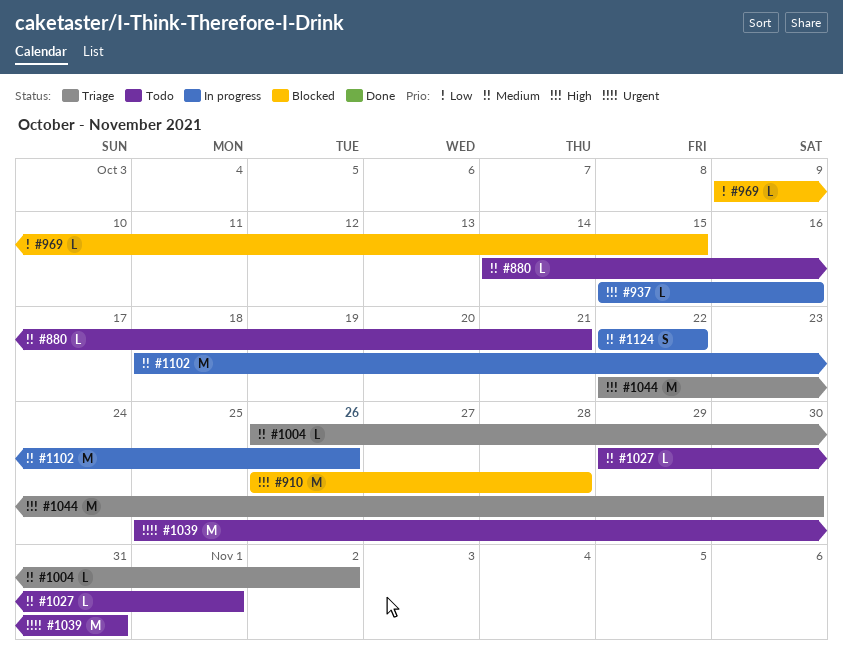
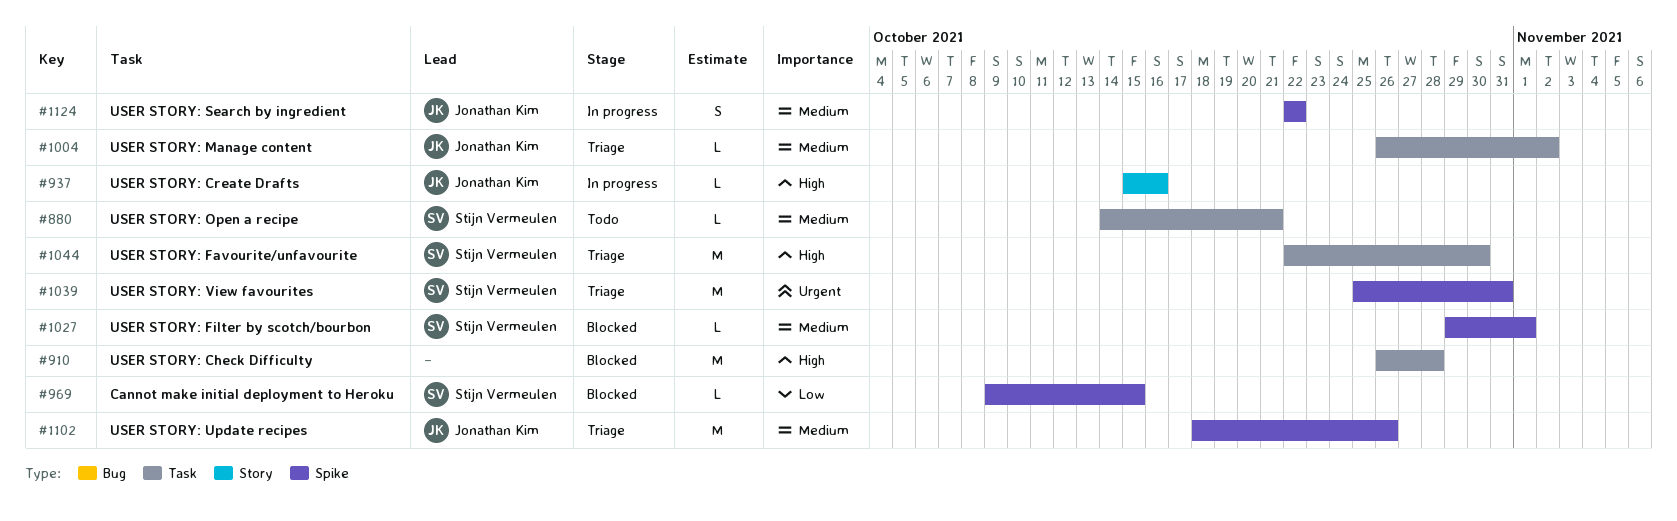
#1027, status: Todo -> Blocked
#1039, status: Todo -> Triage
#1102, status: In progress -> Triage

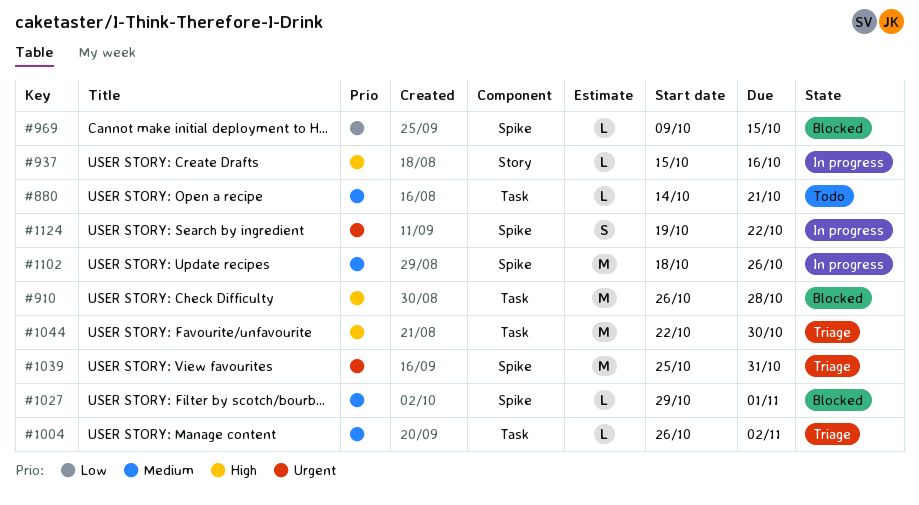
#1102, status: Triage -> In progress
#1124, priority: Medium -> Urgent
#1124, start: Oct 22 -> Oct 19

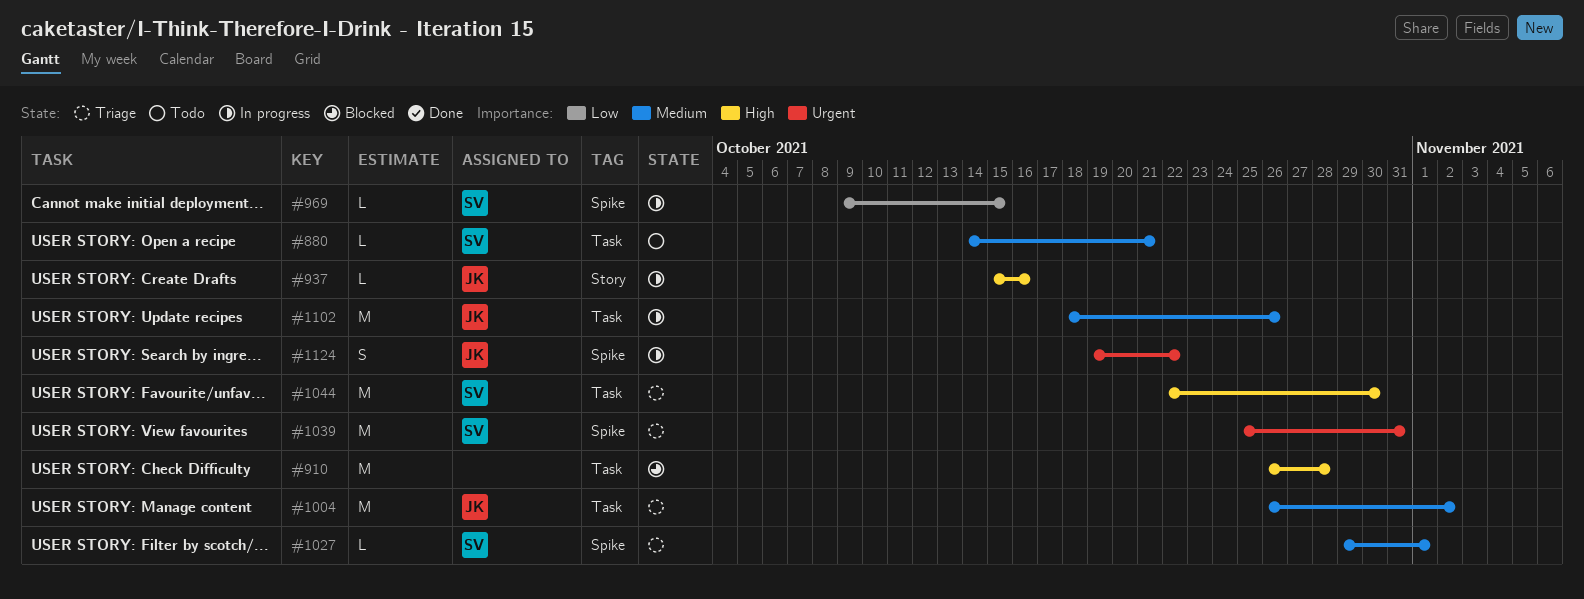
#969, status: Blocked -> In progress
#1004, estimate: L -> M
#1027, status: Blocked -> Triage
#1102, label: Spike -> Task

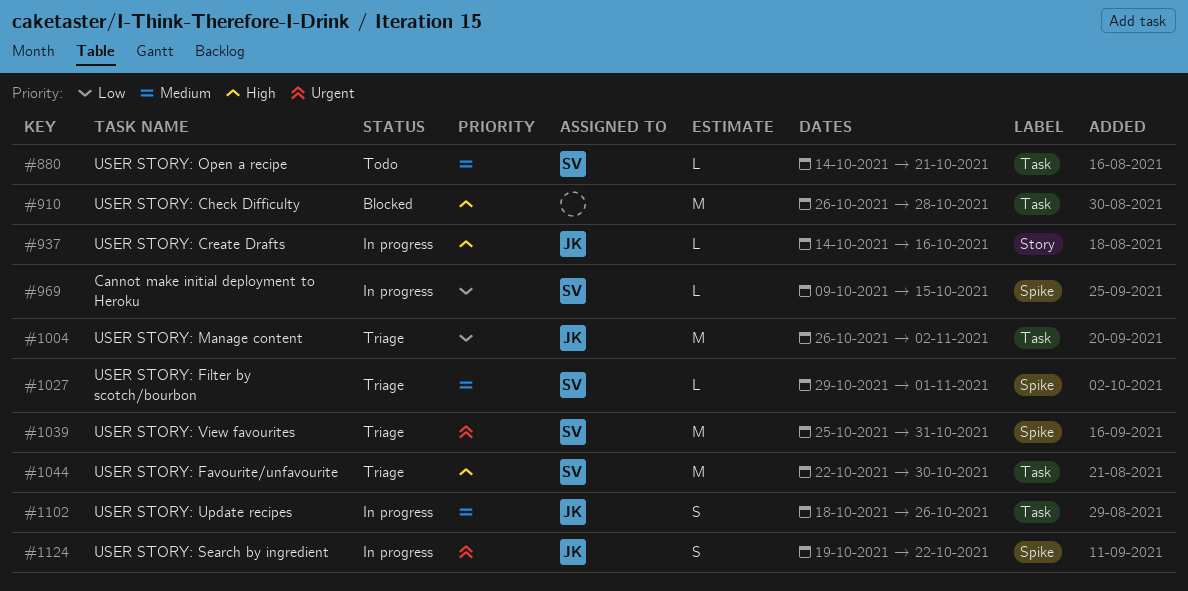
#937, start: Oct 15 -> Oct 14
#1004, priority: Medium -> Low
#1102, estimate: M -> S

